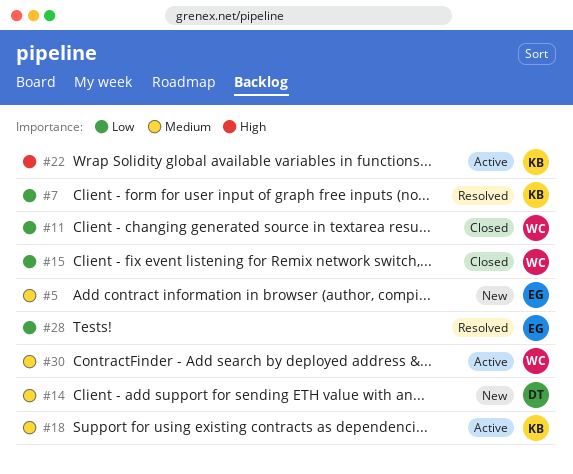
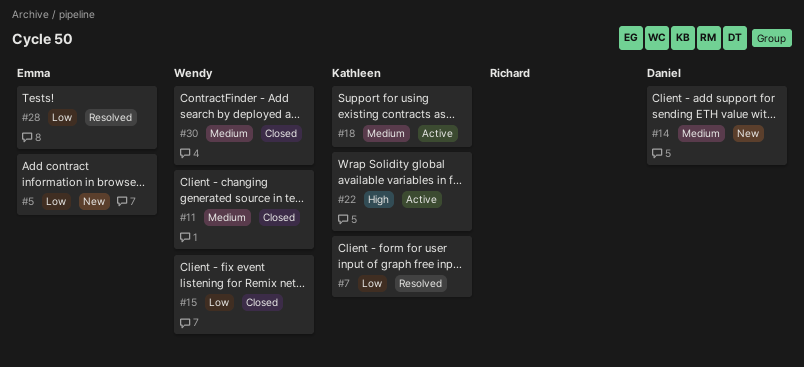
#5, priority: Medium -> Low
#11, priority: Low -> Medium
#30, status: Active -> Closed

